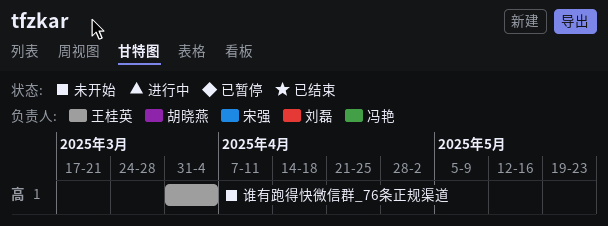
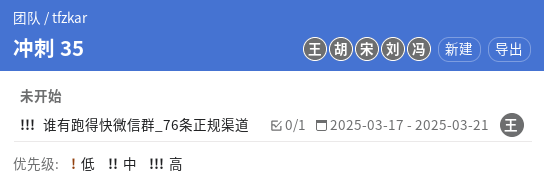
谁有跑得快微信群_76条正规渠道, start: Mar 31 -> Mar 17
谁有跑得快微信群_76条正规渠道, due: Apr 4 -> Mar 21

